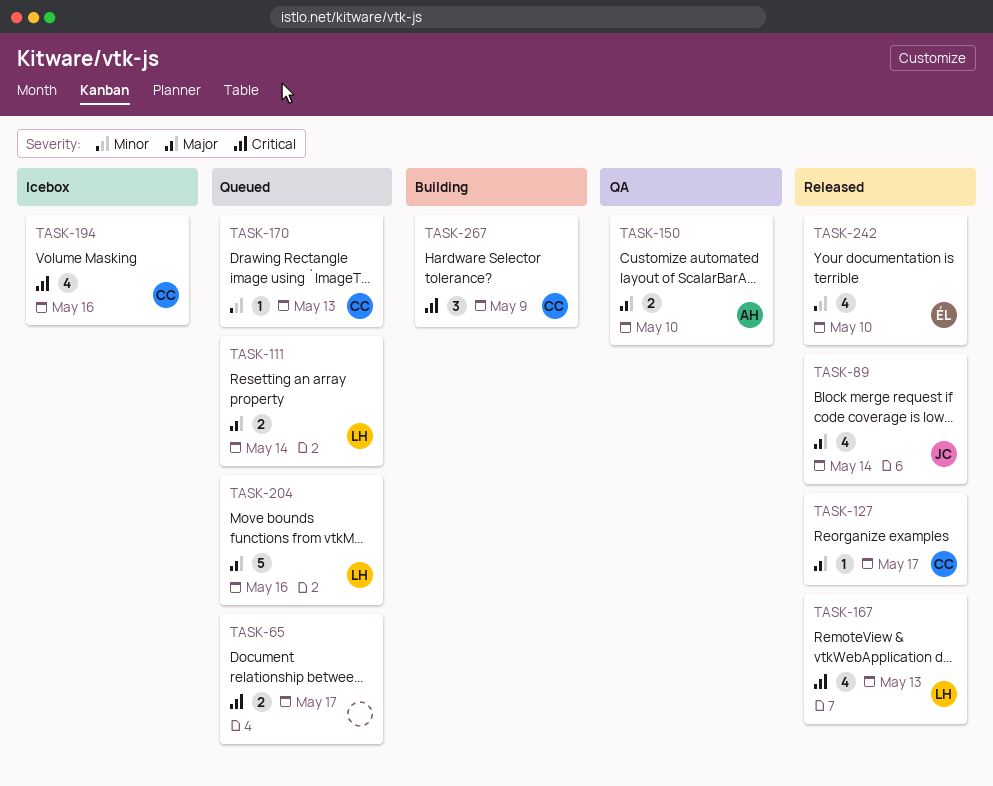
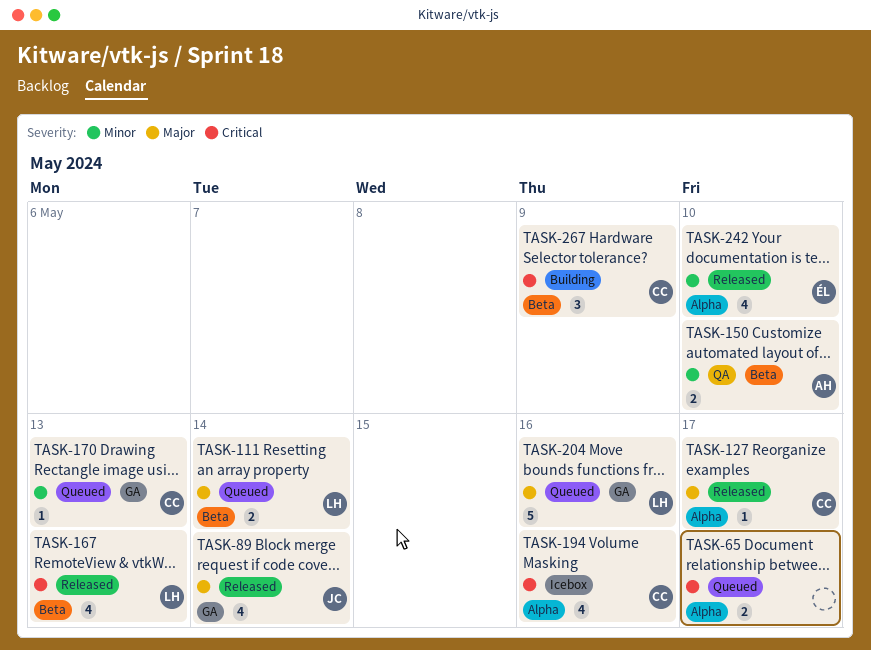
TASK-150, priority: Major -> Minor

